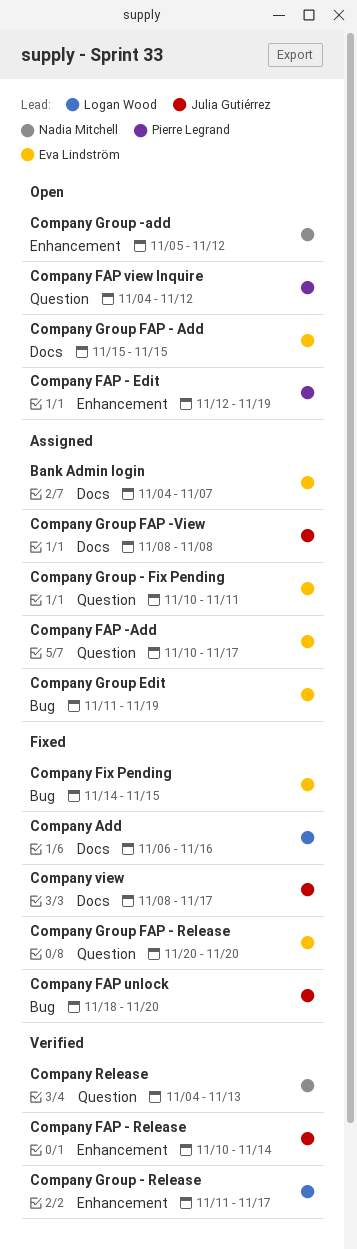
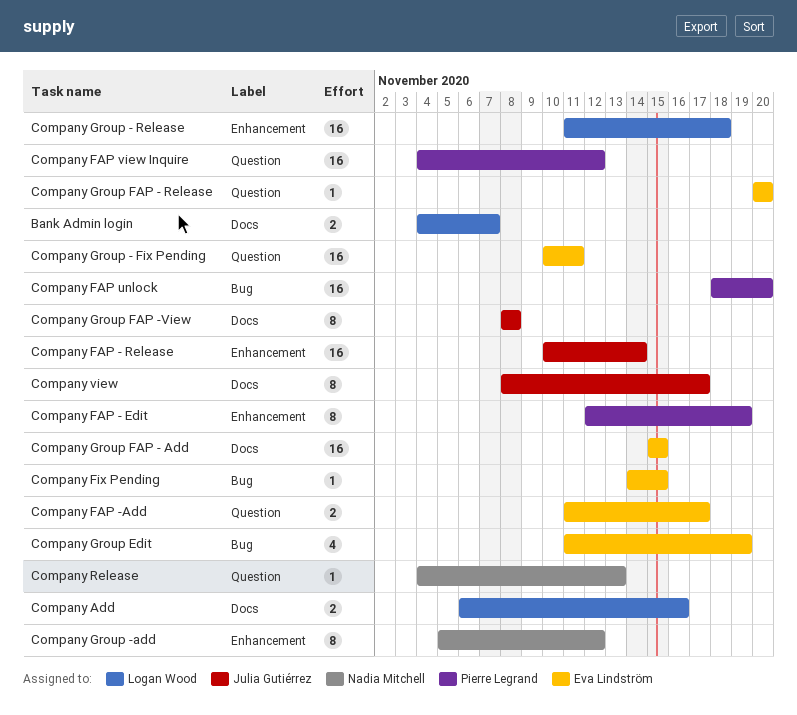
Bank Admin login, owner: Eva Lindström -> Logan Wood
Company FAP -Add, start: Nov 10 -> Nov 11
Company FAP unlock, owner: Julia Gutiérrez -> Pierre Legrand
Company Group - Release, due: Nov 17 -> Nov 18

